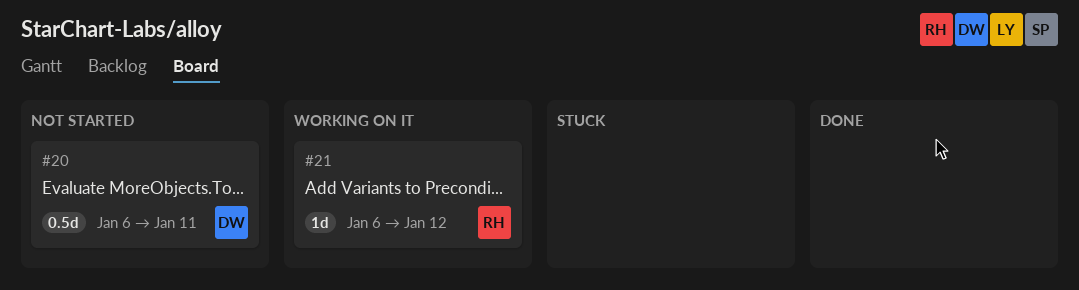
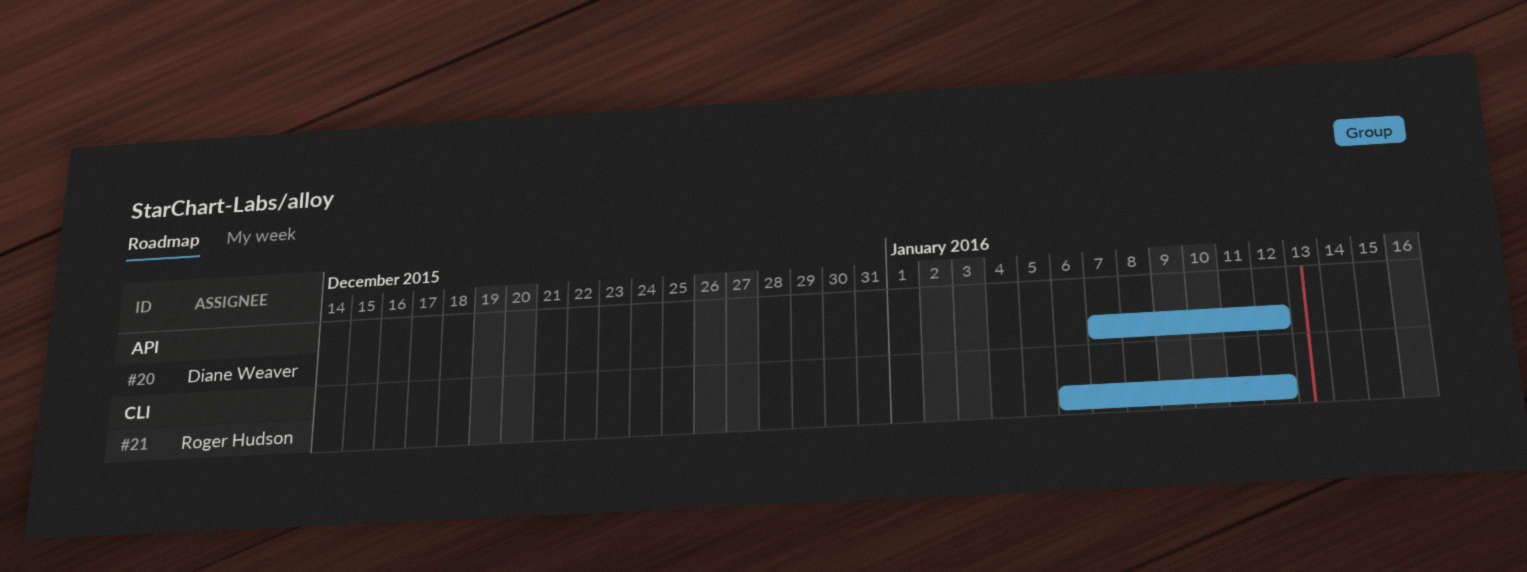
#20, start: Jan 6 -> Jan 7
#20, due: Jan 11 -> Jan 12

